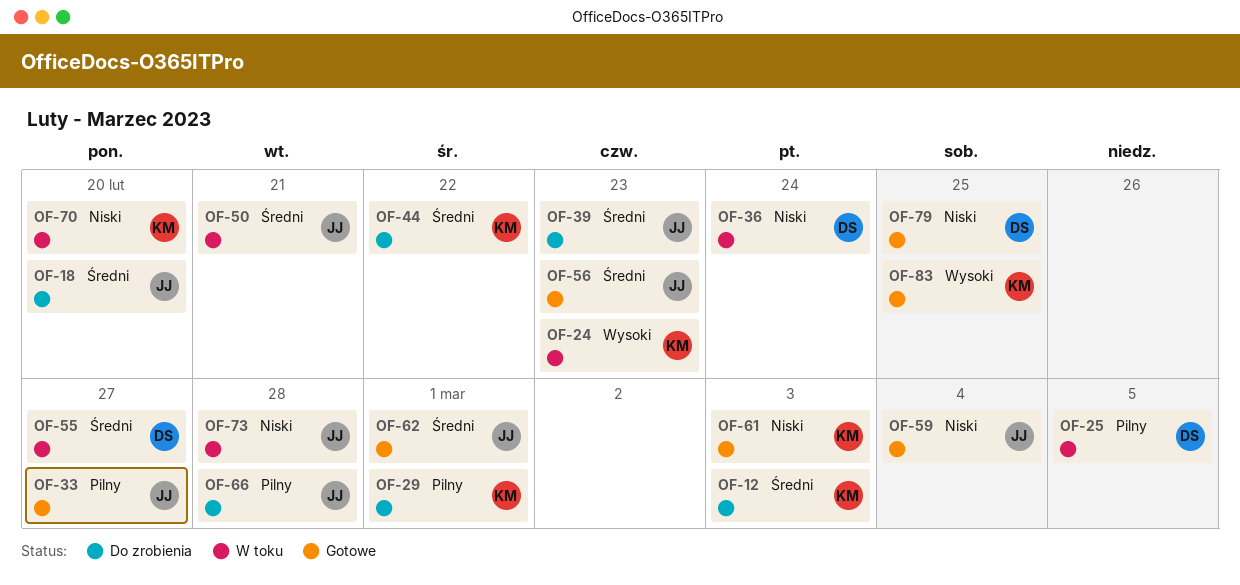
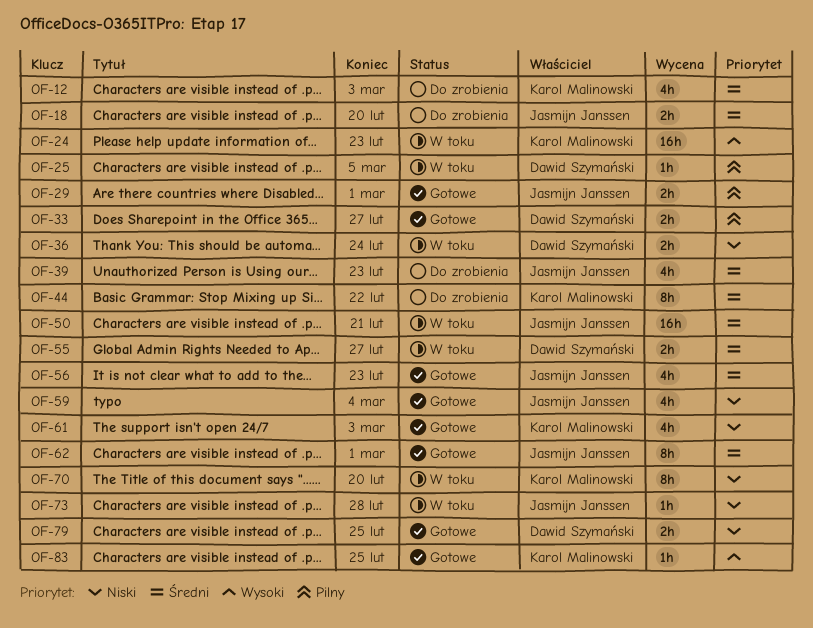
OF-29, status: Do zrobienia -> Gotowe
OF-29, owner: Karol Malinowski -> Jasmijn Janssen
OF-33, owner: Jasmijn Janssen -> Dawid Szymański
OF-66: present -> none

